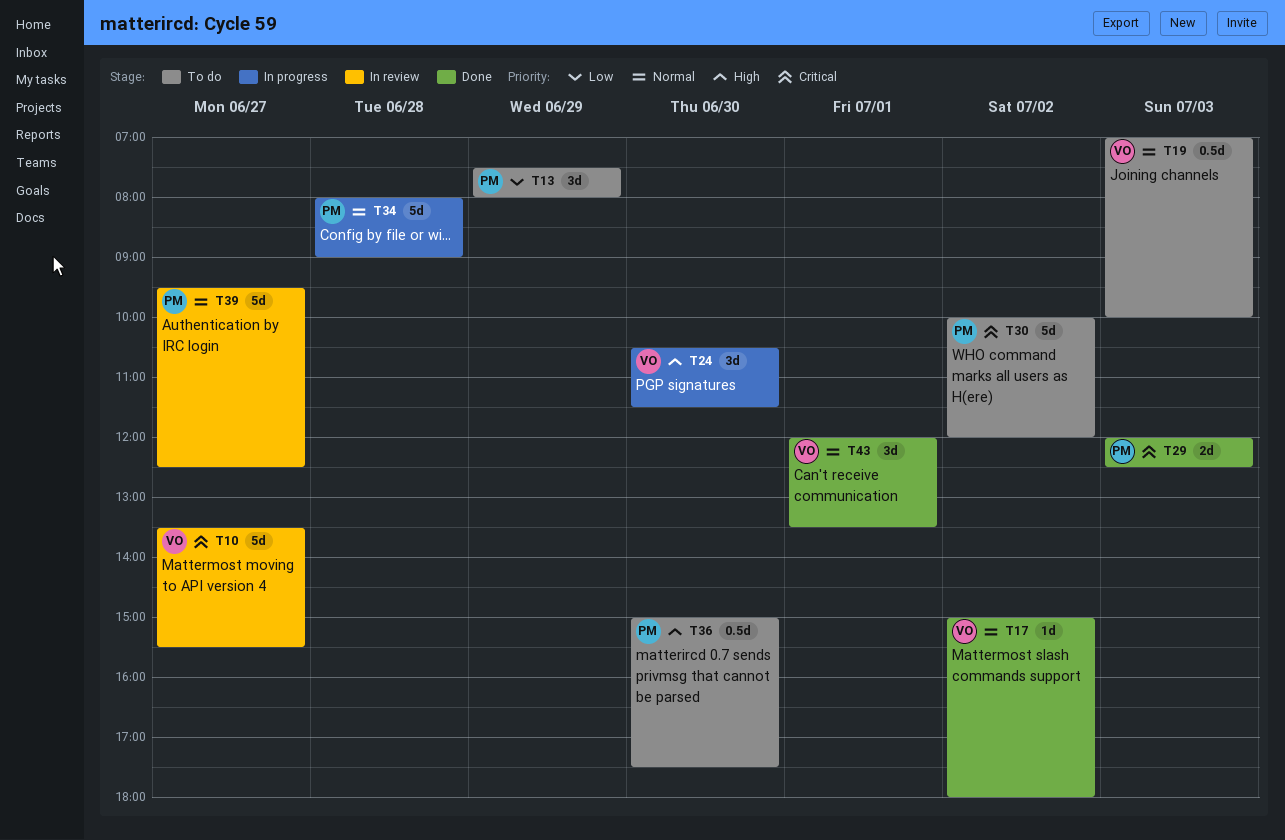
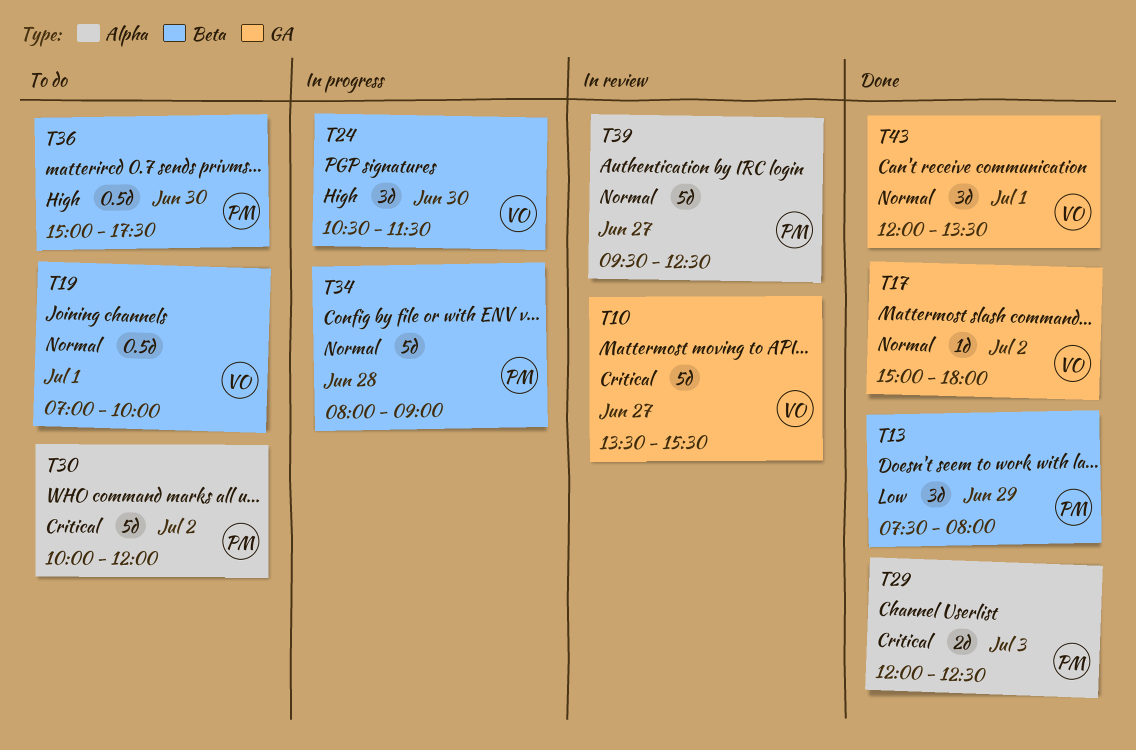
T13, status: To do -> Done
T19, day: Jul 3 -> Jul 1

